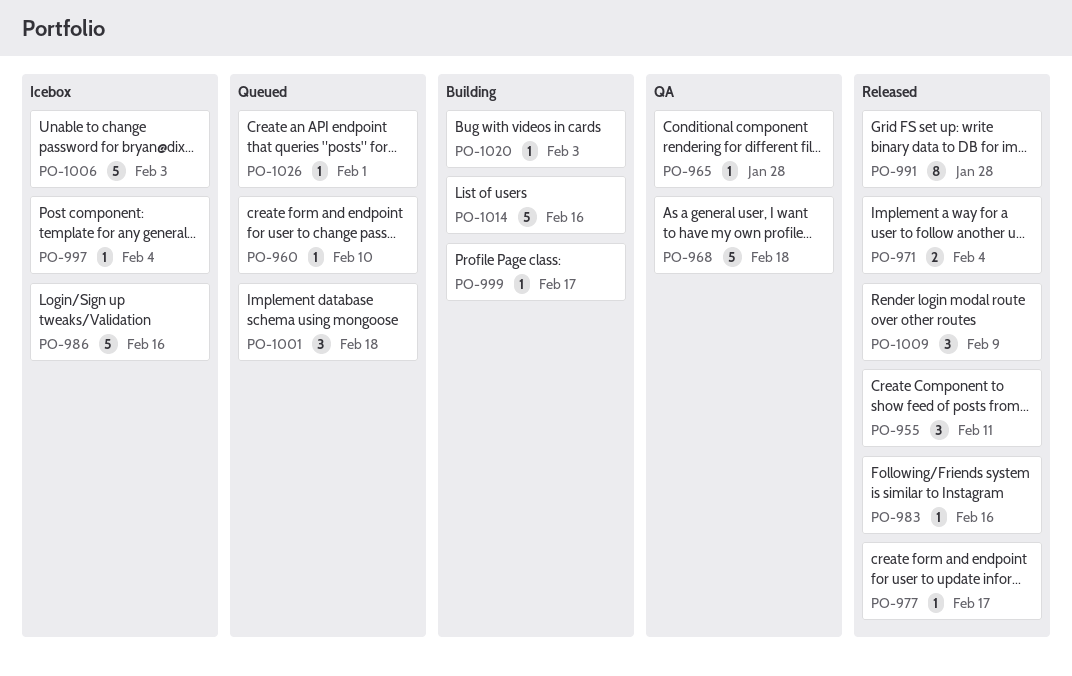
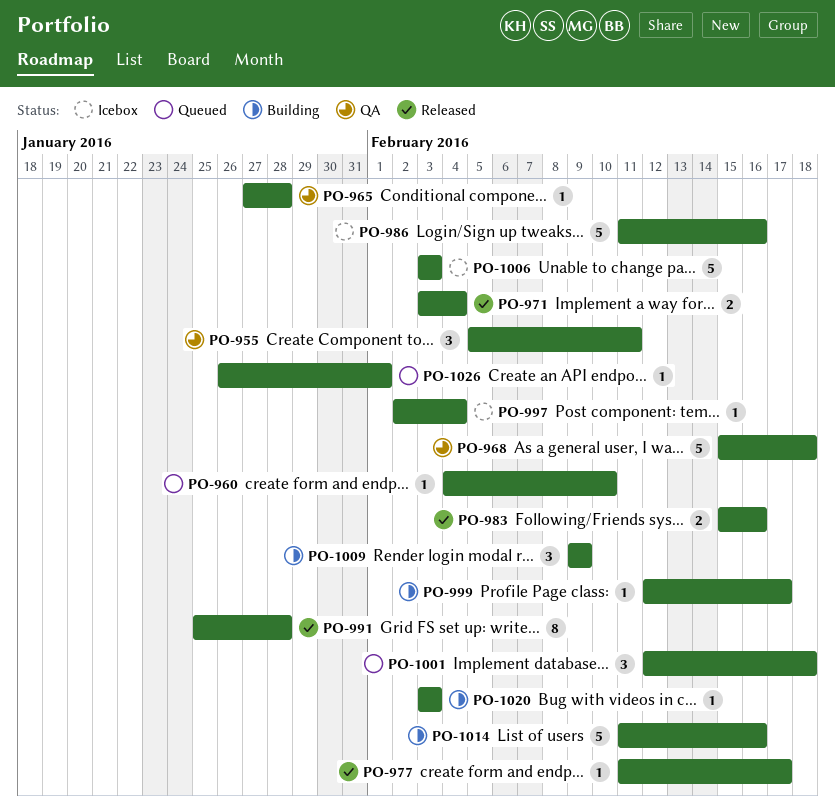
PO-955, status: Released -> QA
PO-983, estimate: 1 -> 2
PO-1009, status: Released -> Building

